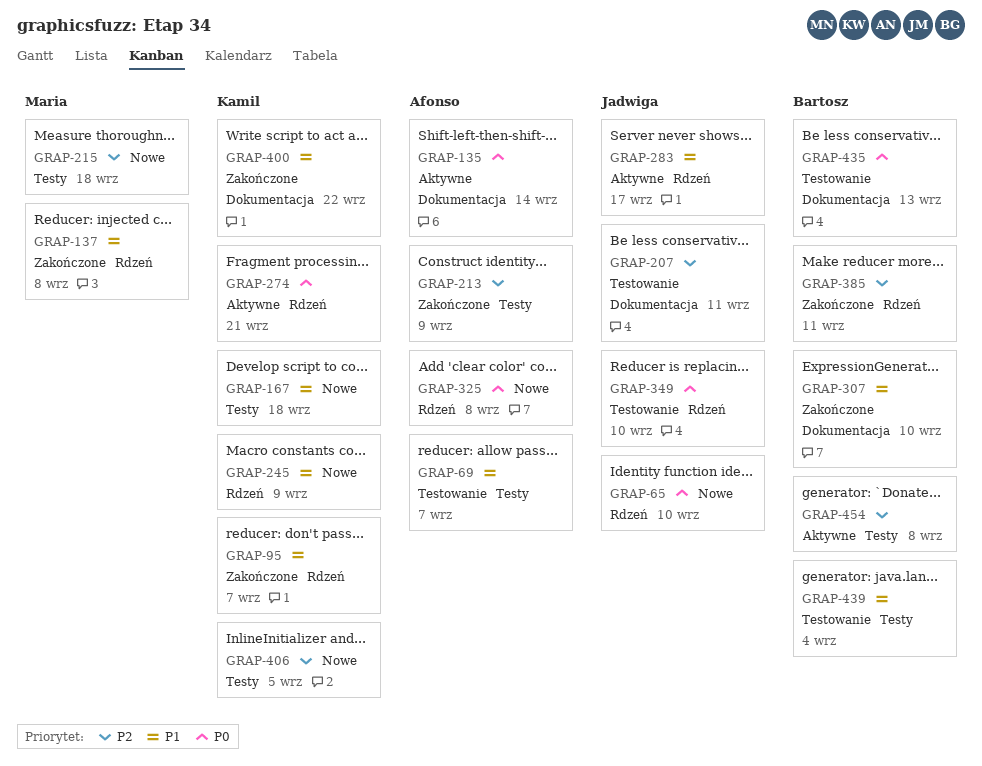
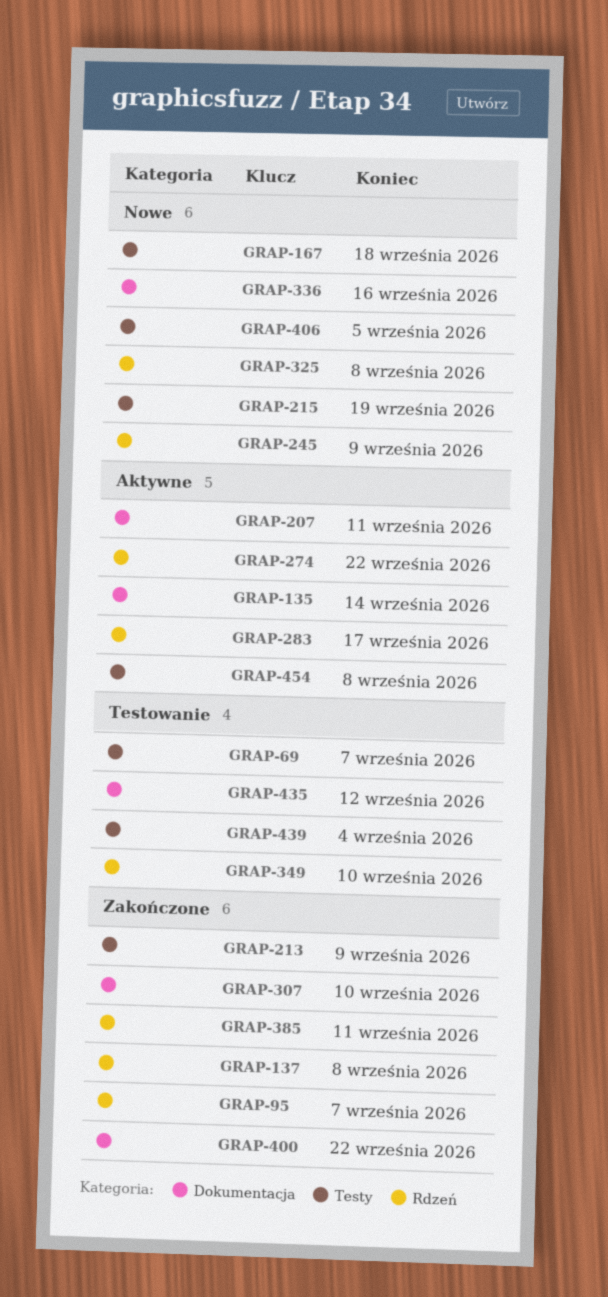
GRAP-65: present -> none
GRAP-207, status: Testowanie -> Aktywne
GRAP-215, due: Sep 18 -> Sep 19
GRAP-274, due: Sep 21 -> Sep 22
GRAP-336: none -> present
GRAP-435, due: Sep 13 -> Sep 12

